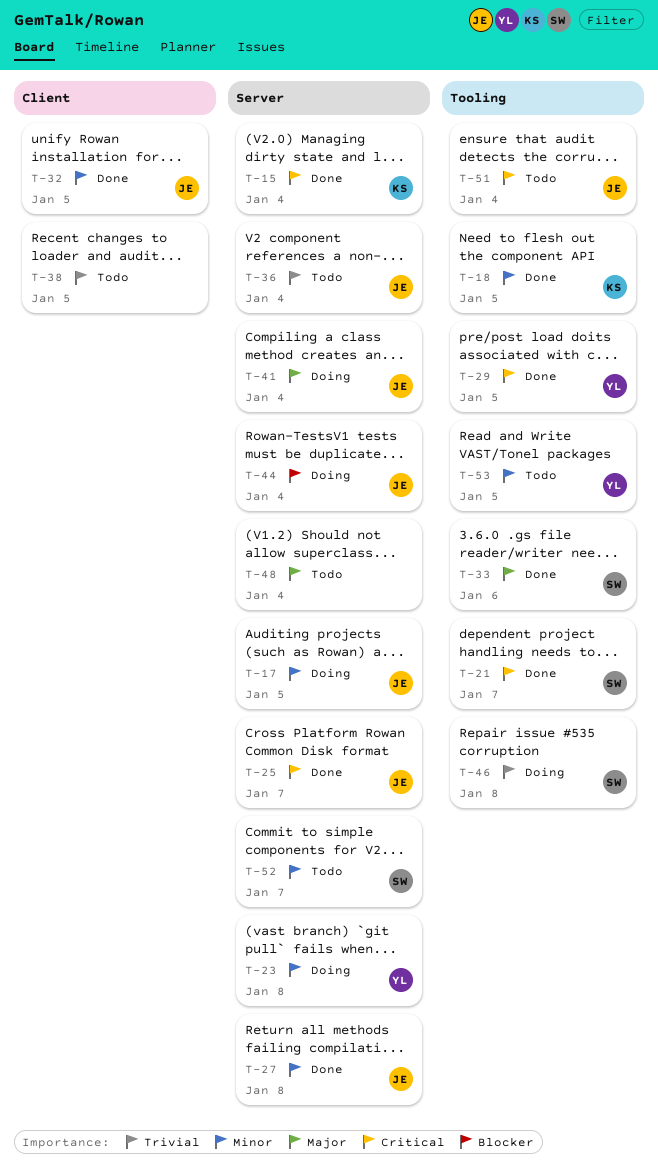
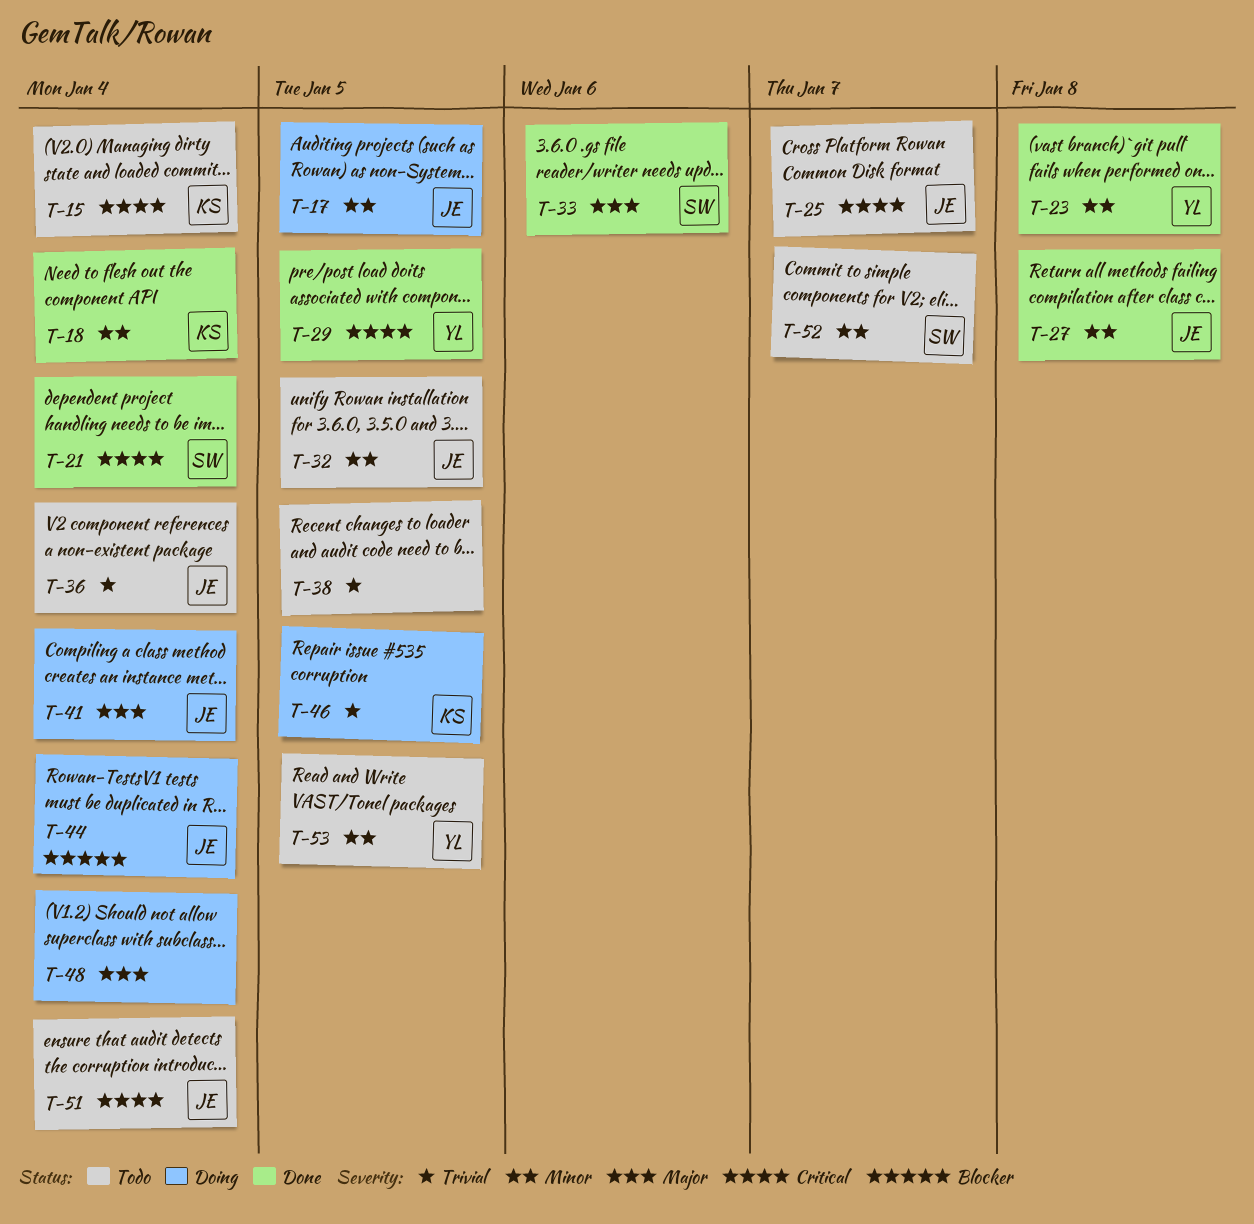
T-15, status: Done -> Todo
T-18, due: Jan 5 -> Jan 4
T-21, due: Jan 7 -> Jan 4
T-23, status: Doing -> Done
T-25, status: Done -> Todo
T-32, status: Done -> Todo
T-46, owner: SW -> KS
T-46, due: Jan 8 -> Jan 5
T-48, status: Todo -> Doing

